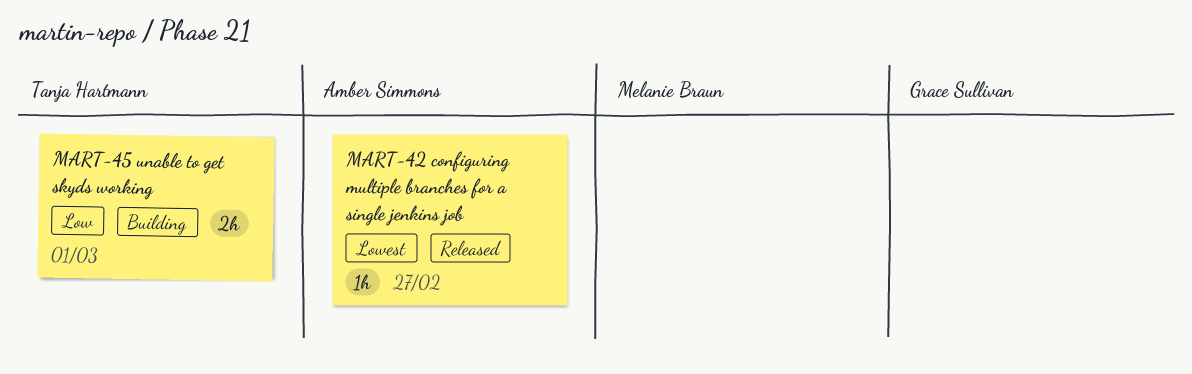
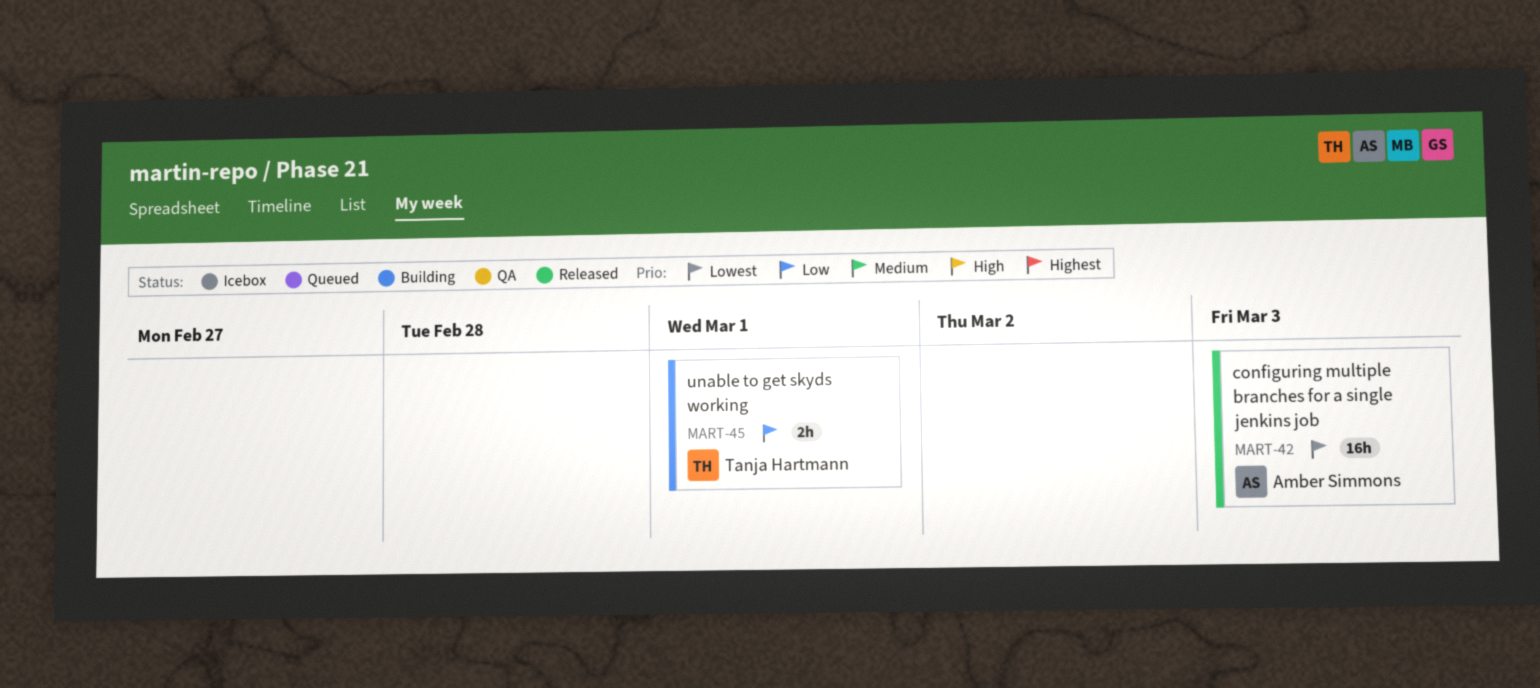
MART-42, estimate: 1h -> 16h
MART-42, due: Feb 27 -> Mar 3

